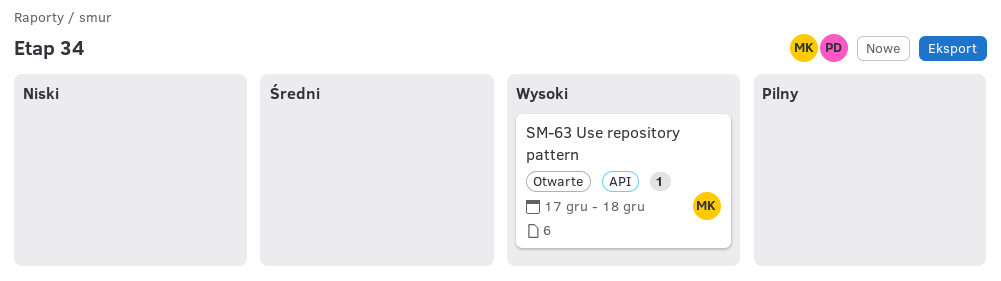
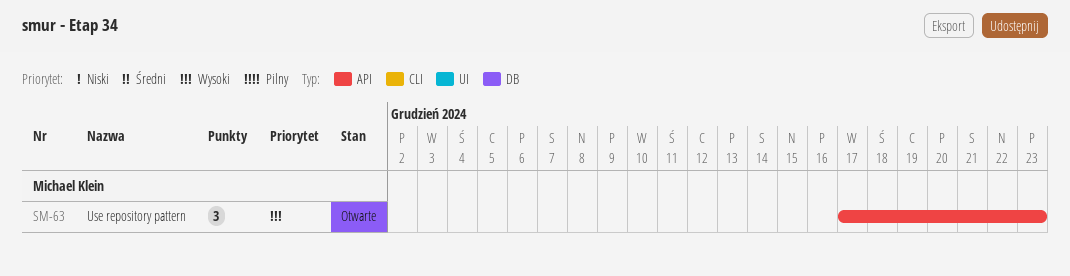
SM-63, estimate: 1 -> 3
SM-63, due: Dec 18 -> Dec 23

